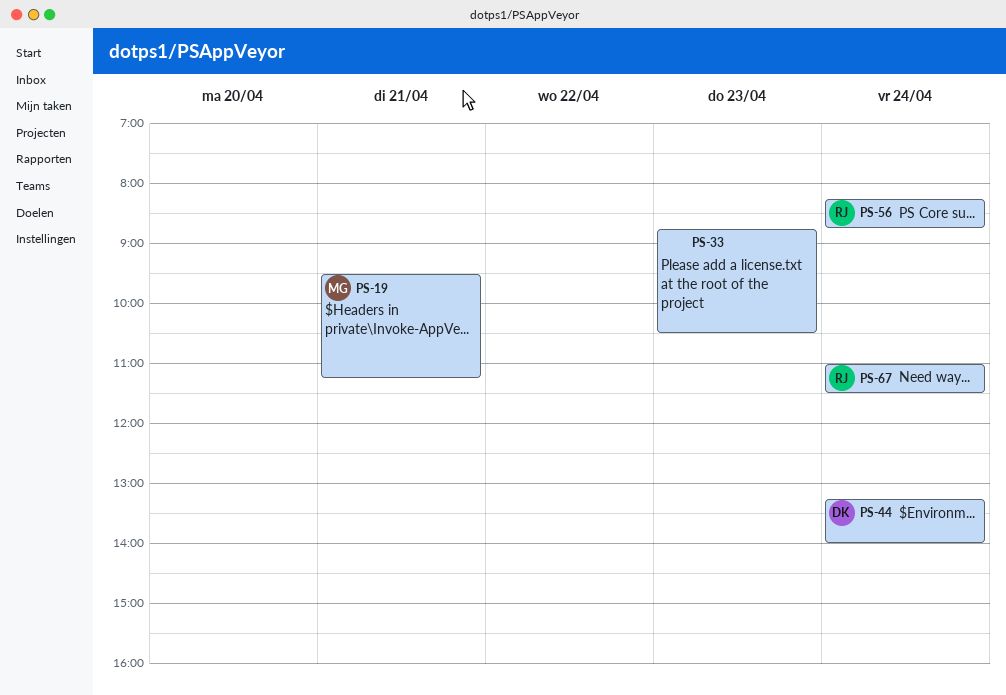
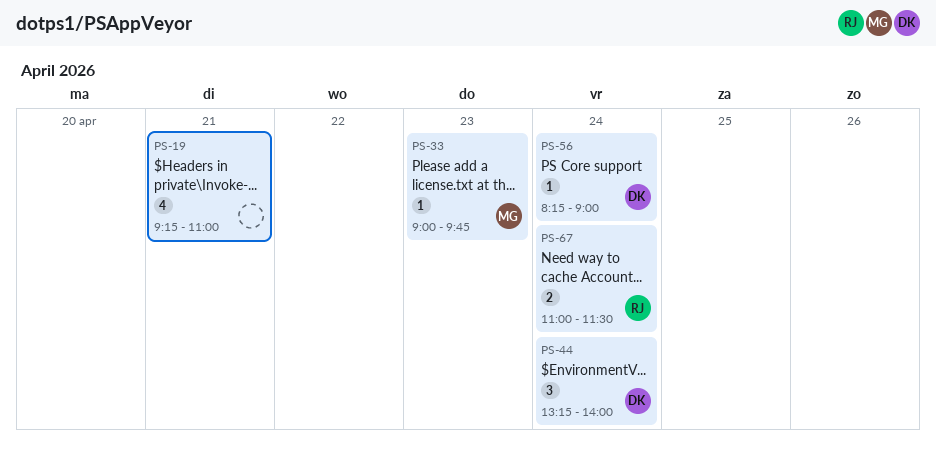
PS-19, owner: MG -> none
PS-19, begins: 09:30 -> 09:15
PS-19, ends: 11:15 -> 11:00
PS-33, owner: none -> MG
PS-33, begins: 08:45 -> 09:00
PS-33, ends: 10:30 -> 09:45
PS-56, owner: RJ -> DK
PS-56, ends: 08:45 -> 09:00

